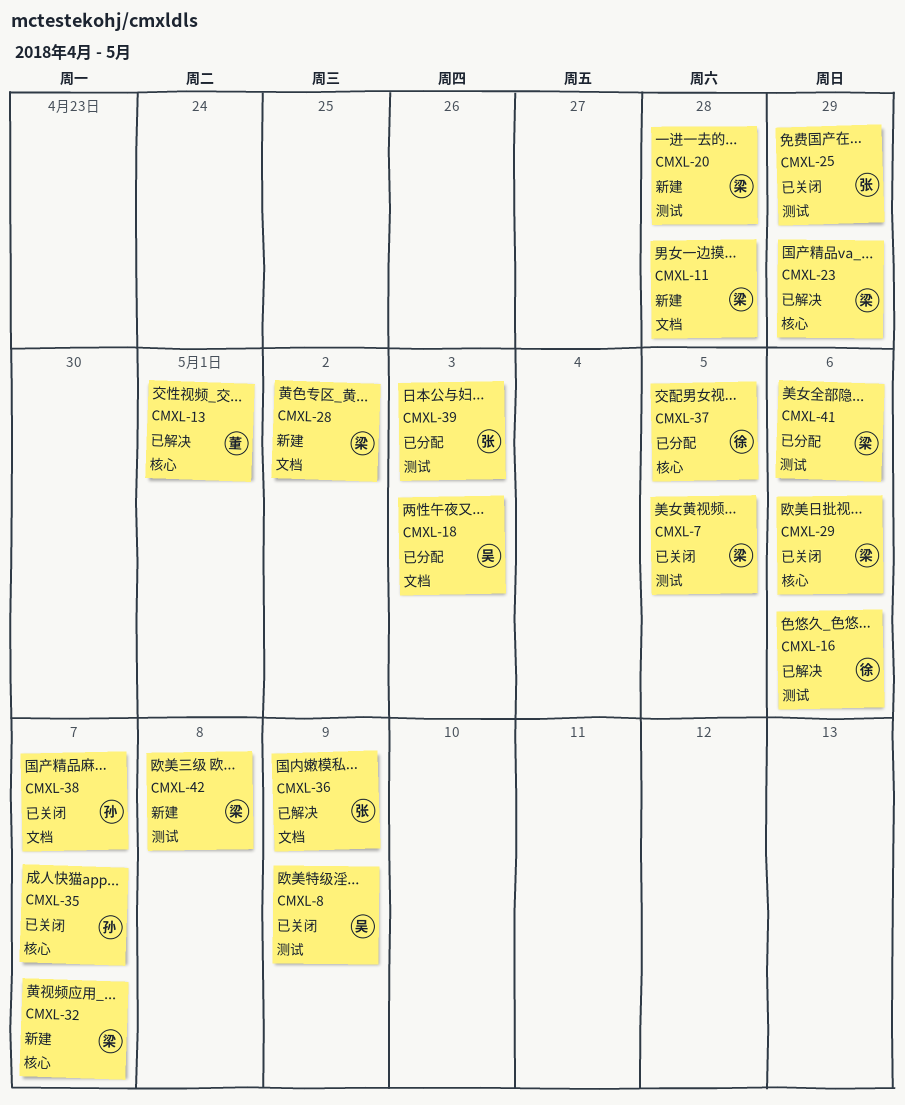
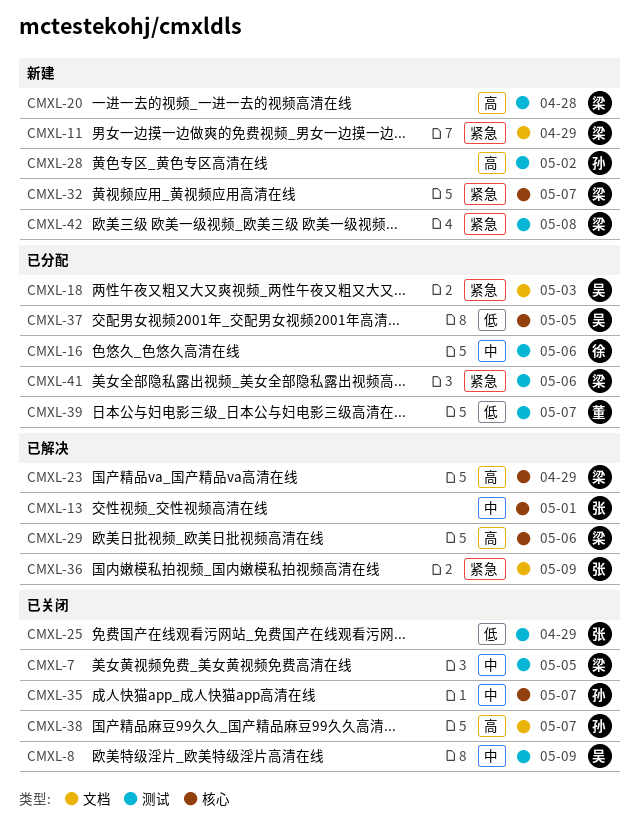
CMXL-11, due: Apr 28 -> Apr 29
CMXL-13, owner: 董 -> 张
CMXL-16, status: 已解决 -> 已分配
CMXL-28, owner: 梁 -> 孙
CMXL-28, label: 文档 -> 测试
CMXL-29, status: 已关闭 -> 已解决
CMXL-37, owner: 徐 -> 吴
CMXL-39, owner: 张 -> 董
CMXL-39, due: May 3 -> May 7

